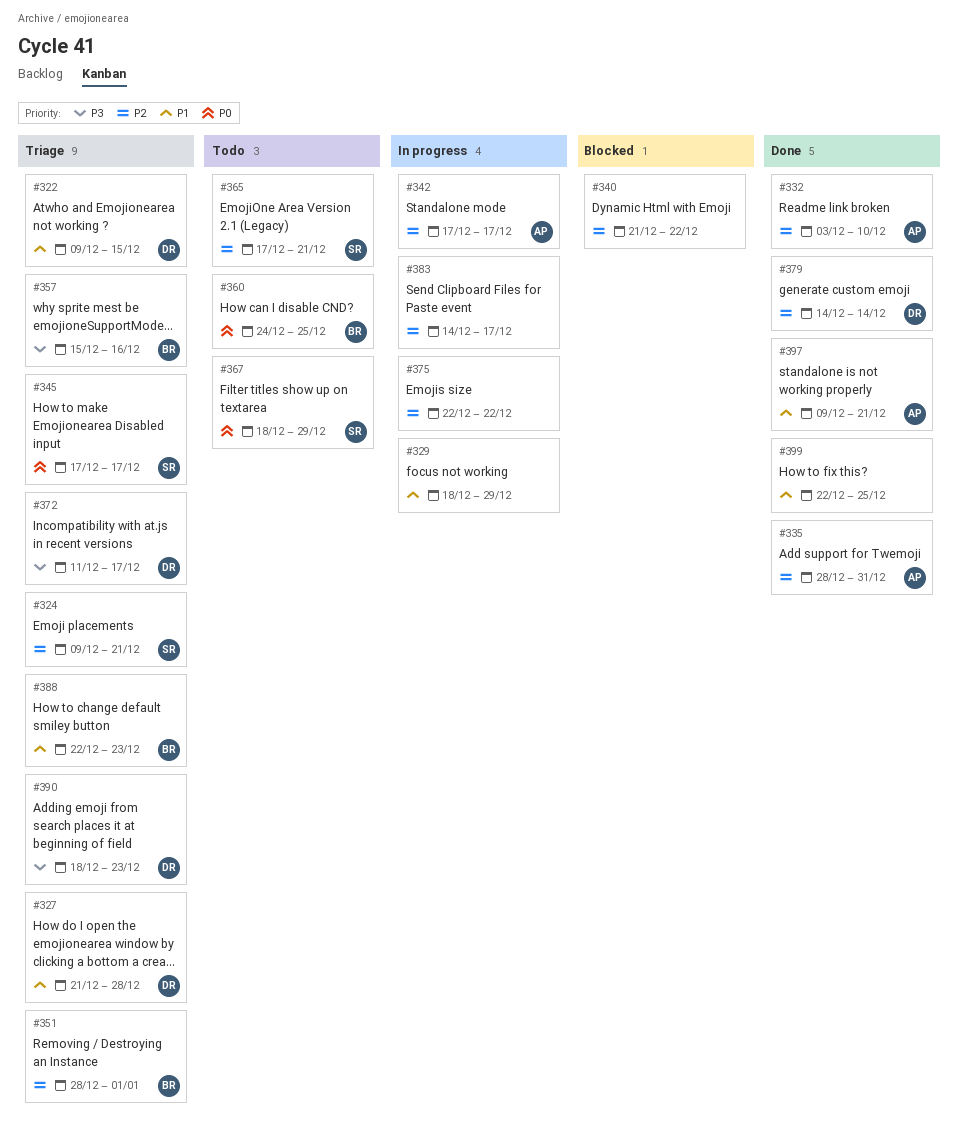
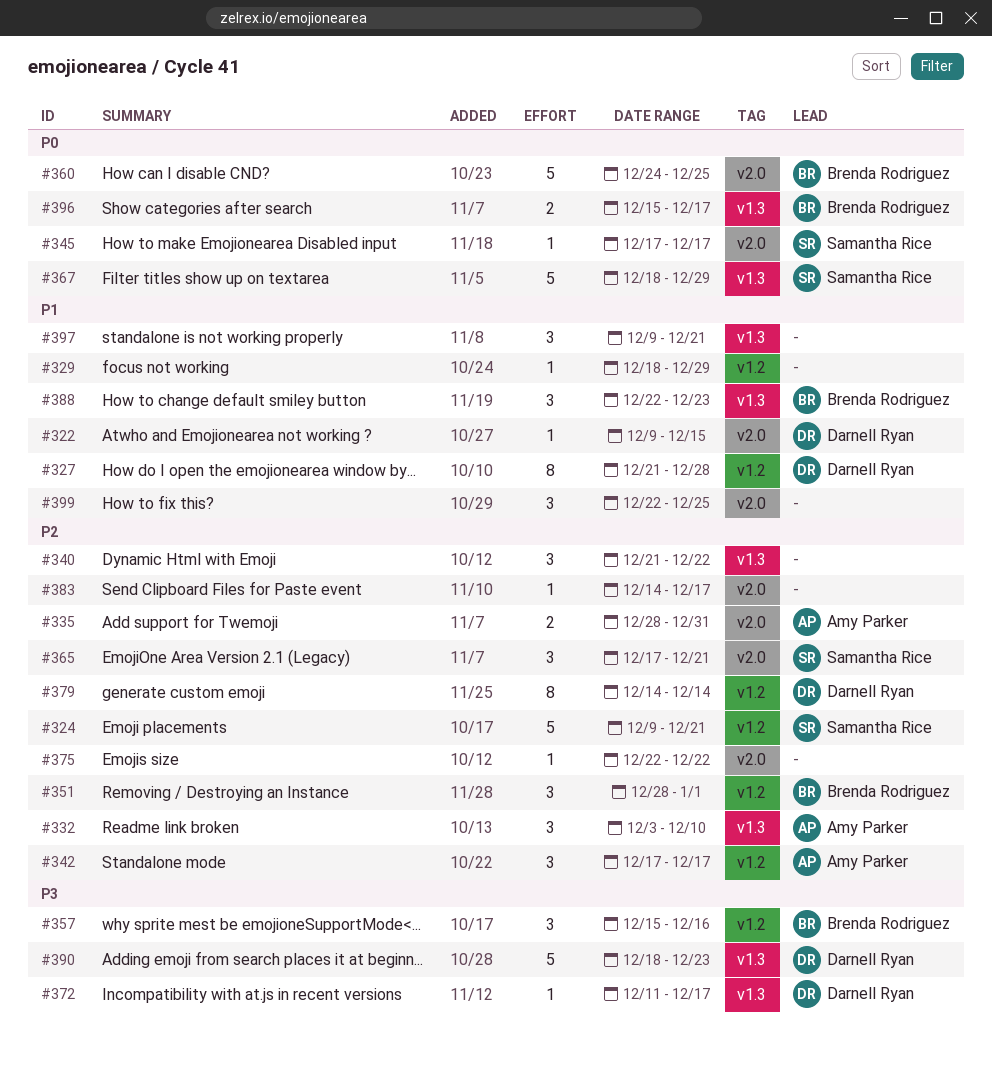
#396: none -> present
#397, owner: Amy Parker -> none

